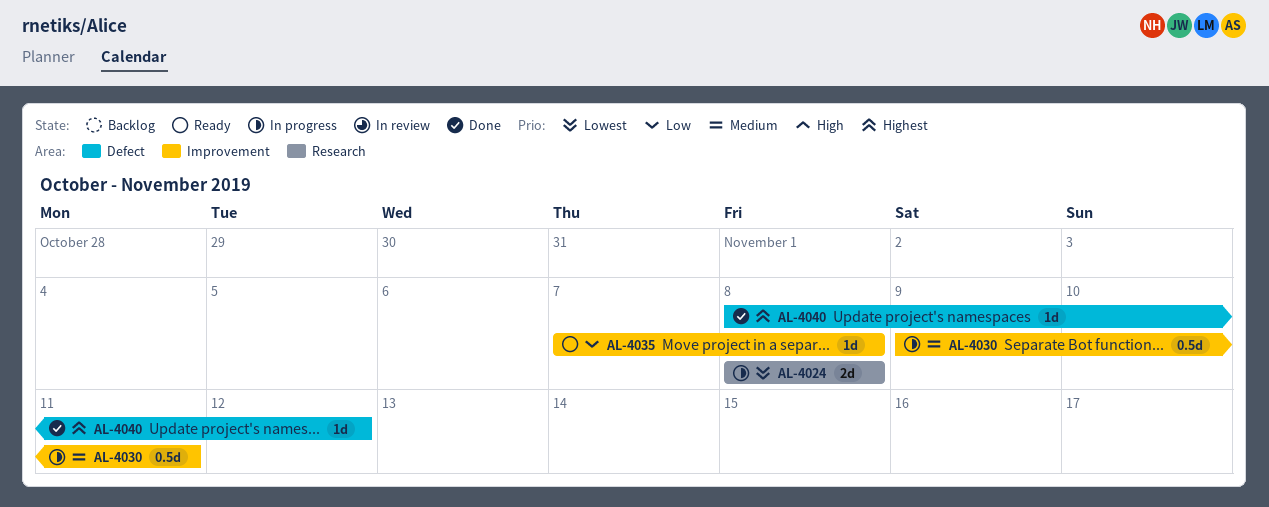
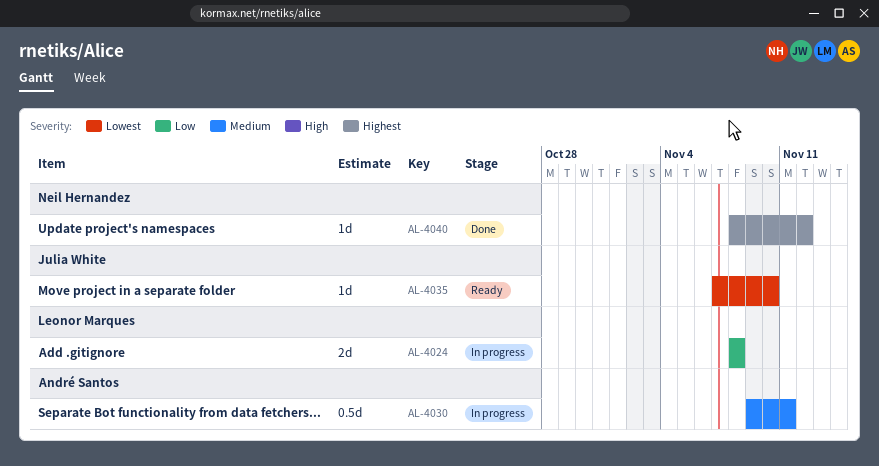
AL-4024, priority: Lowest -> Low
AL-4035, priority: Low -> Lowest
AL-4035, due: Nov 8 -> Nov 10

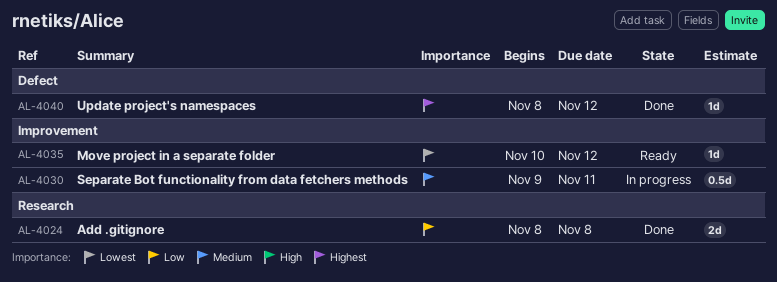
AL-4024, status: In progress -> Done
AL-4035, start: Nov 7 -> Nov 10
AL-4035, due: Nov 10 -> Nov 12

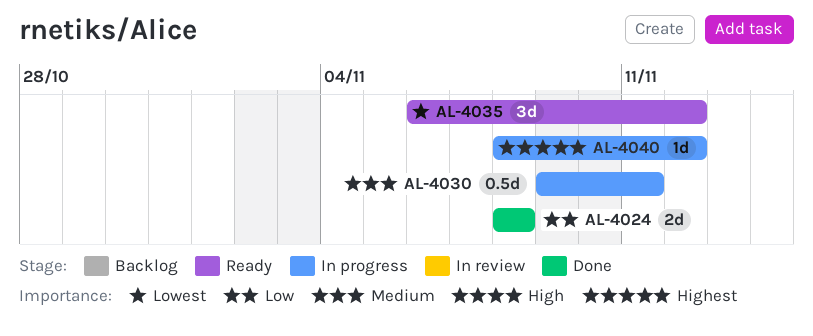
AL-4035, estimate: 1d -> 3d
AL-4035, start: Nov 10 -> Nov 6
AL-4040, status: Done -> In progress

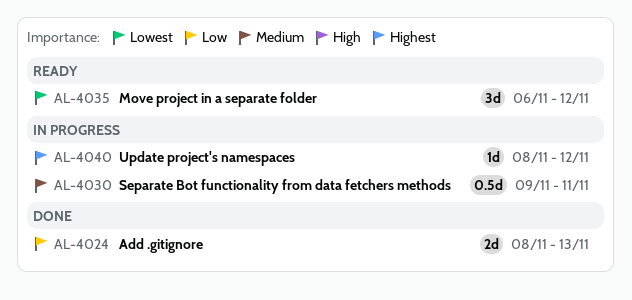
AL-4024, due: Nov 8 -> Nov 13

